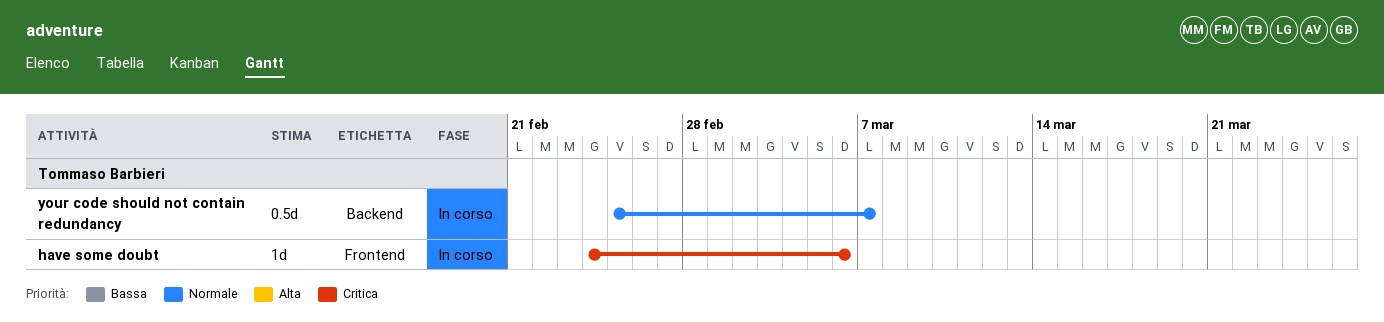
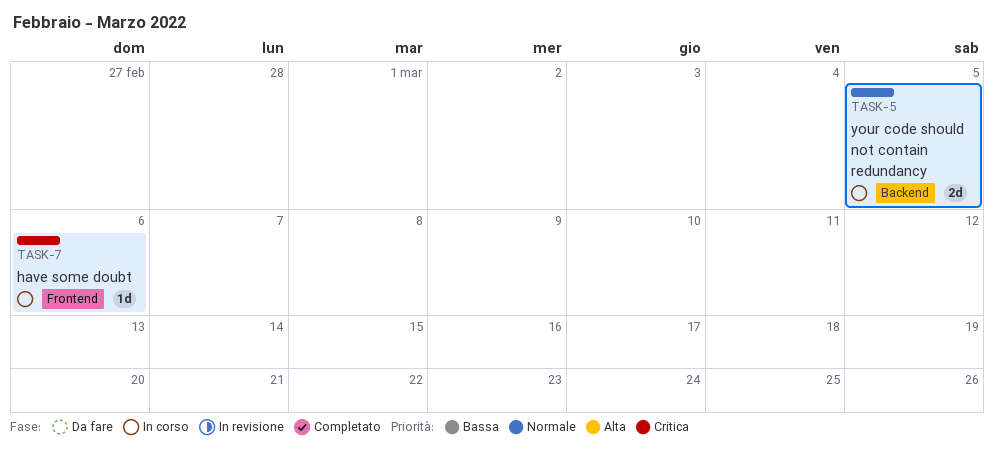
your code should not contain redundancy, estimate: 0.5d -> 2d
your code should not contain redundancy, due: Mar 7 -> Mar 5

